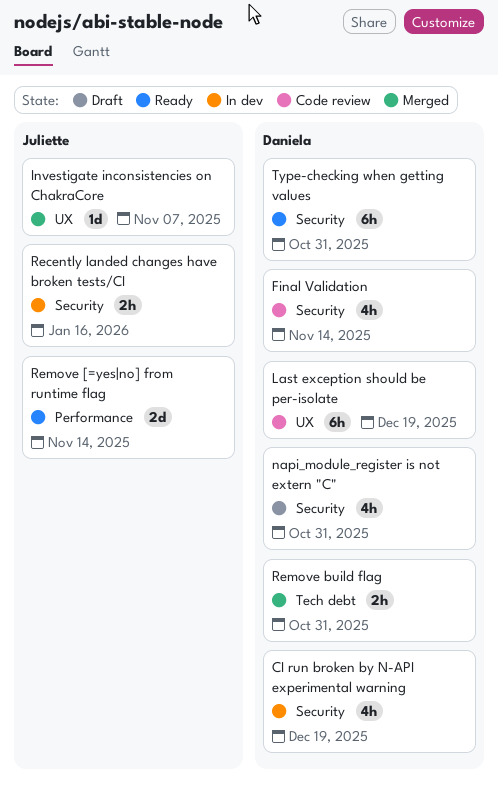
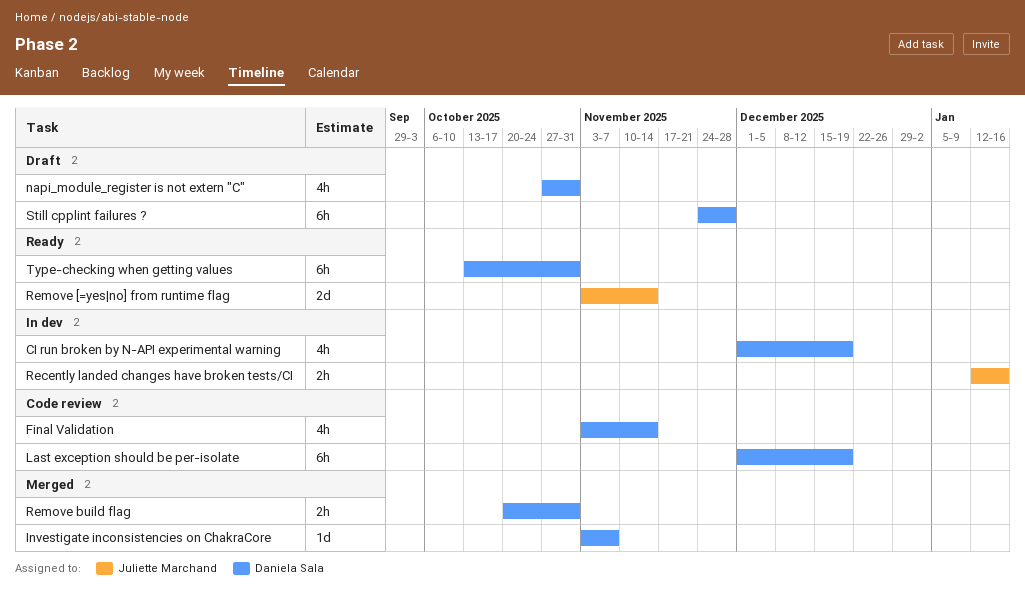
Investigate inconsistencies on ChakraCore, owner: Juliette Marchand -> Daniela Sala
Still cpplint failures ?: none -> present

